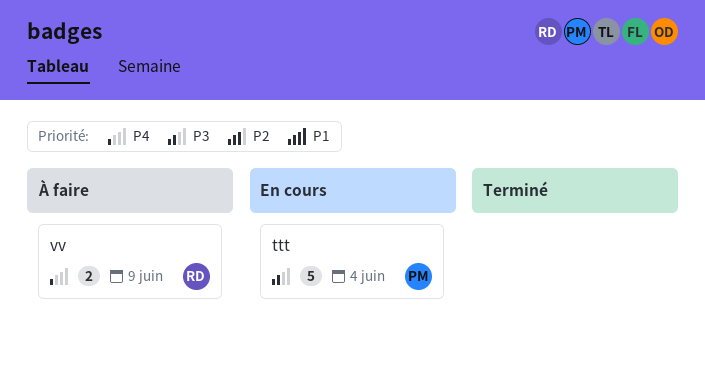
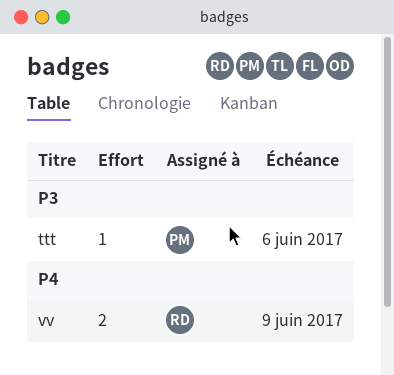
ttt, estimate: 5 -> 1
ttt, due: Jun 4 -> Jun 6

